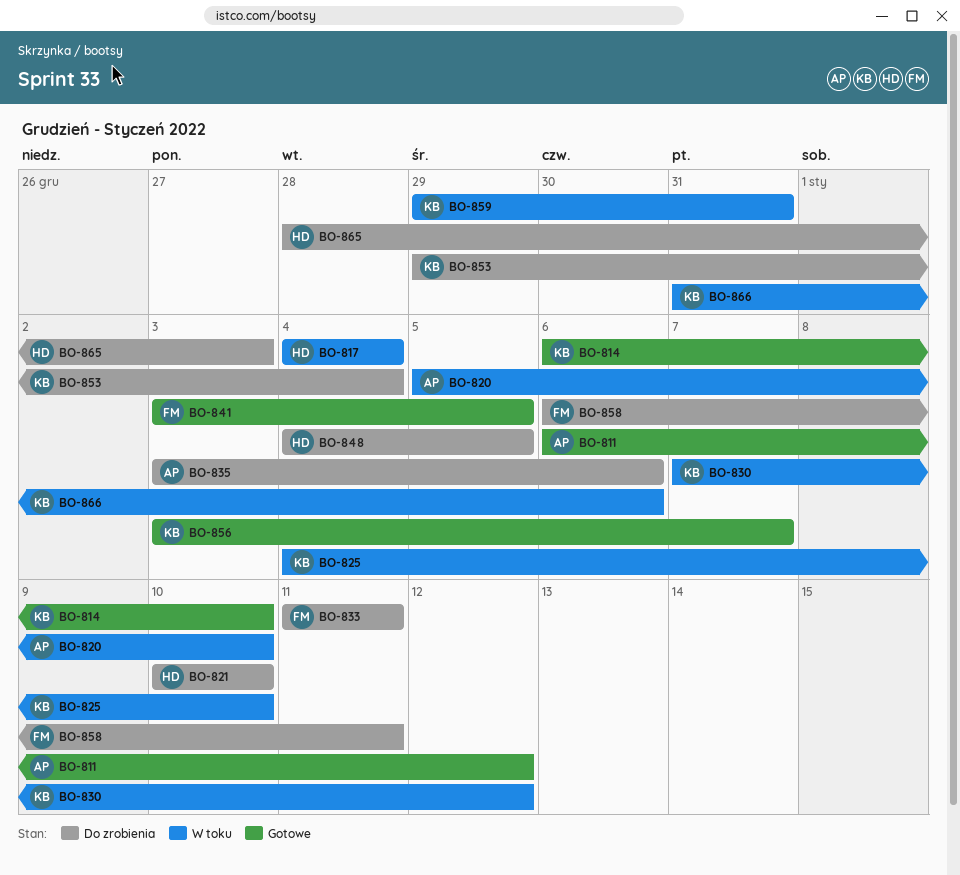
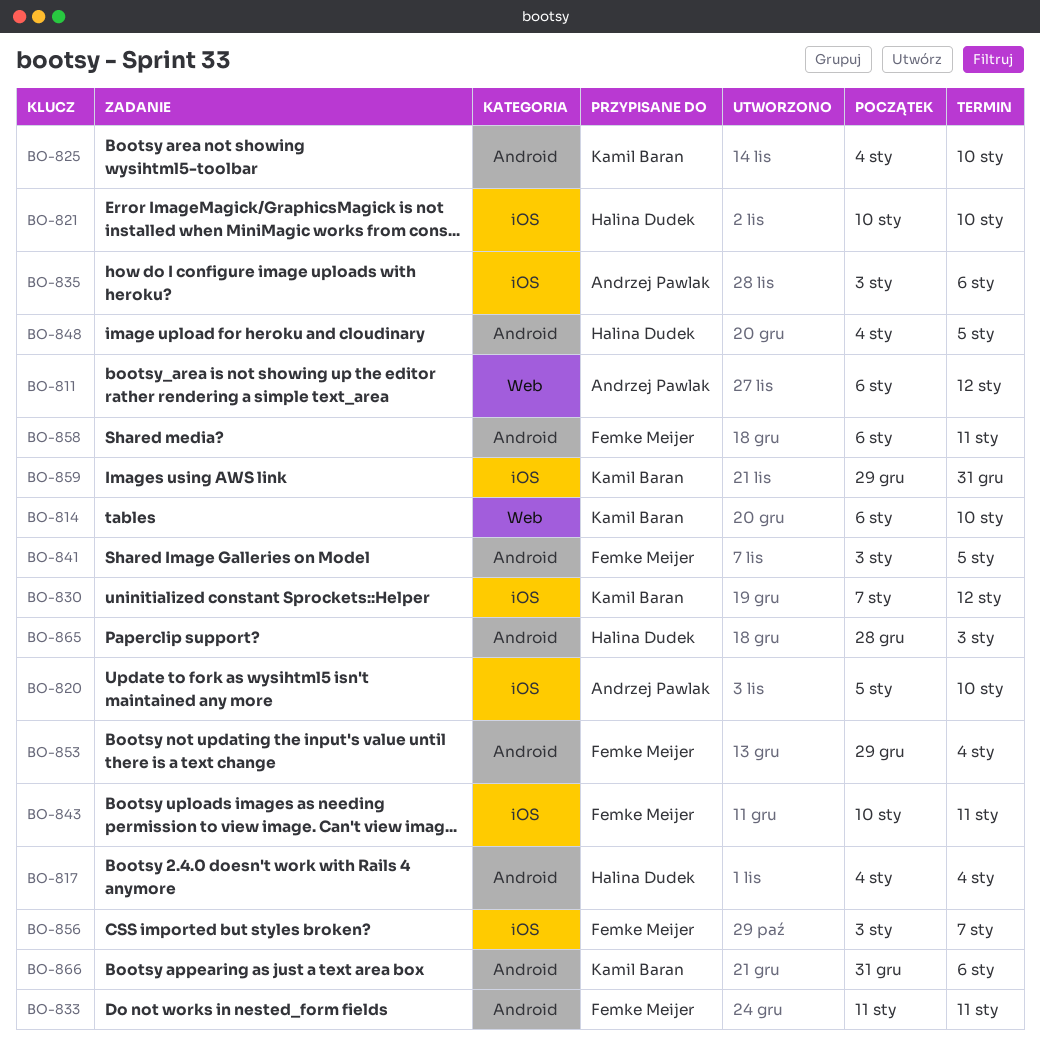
BO-843: none -> present
BO-853, owner: Kamil Baran -> Femke Meijer
BO-856, owner: Kamil Baran -> Femke Meijer

